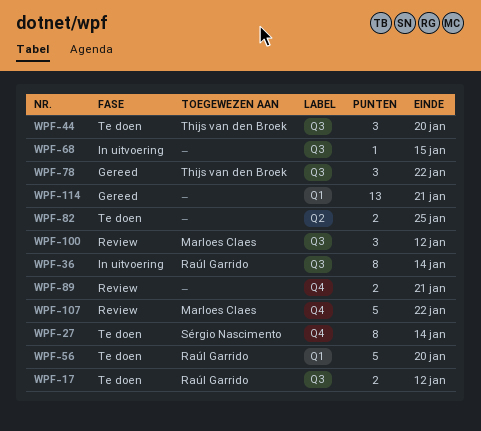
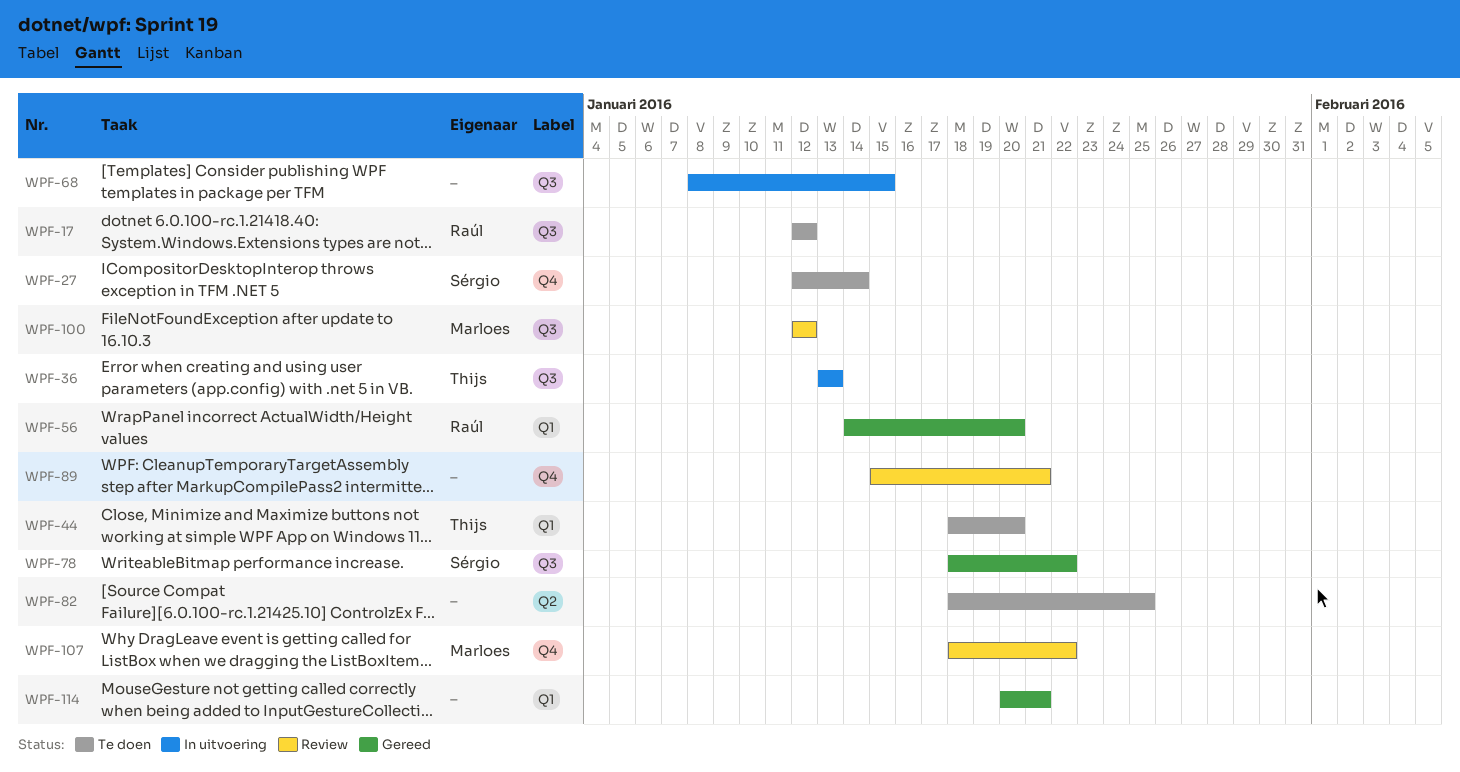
WPF-36, owner: Raúl Garrido -> Thijs van den Broek
WPF-36, due: Jan 14 -> Jan 13
WPF-44, label: Q3 -> Q1
WPF-56, status: Te doen -> Gereed
WPF-78, owner: Thijs van den Broek -> Sérgio Nascimento

